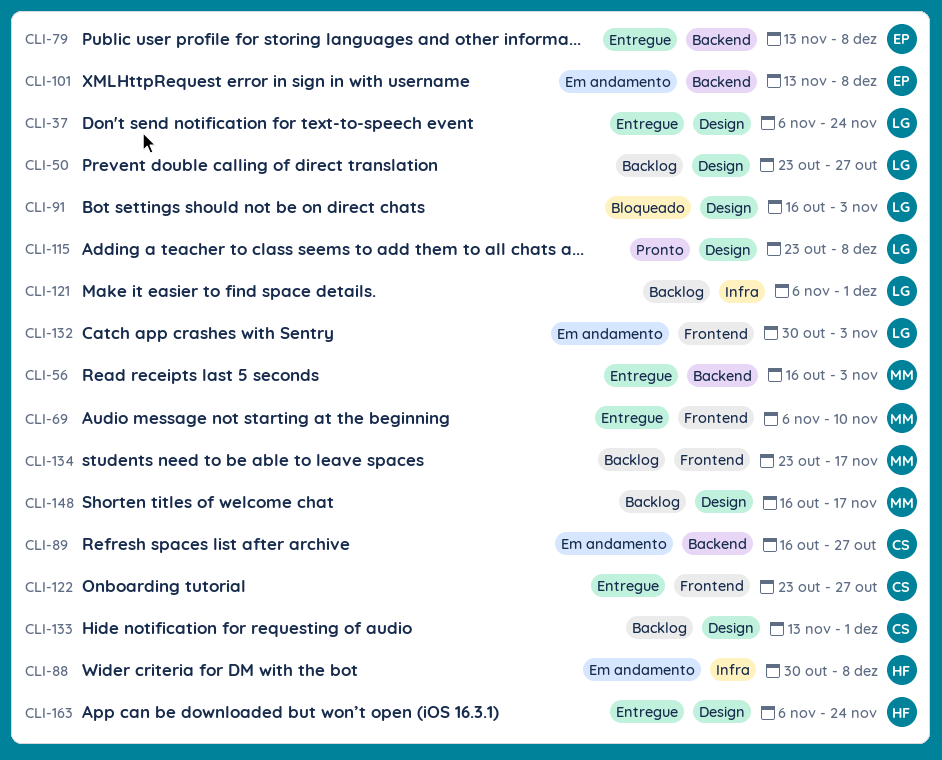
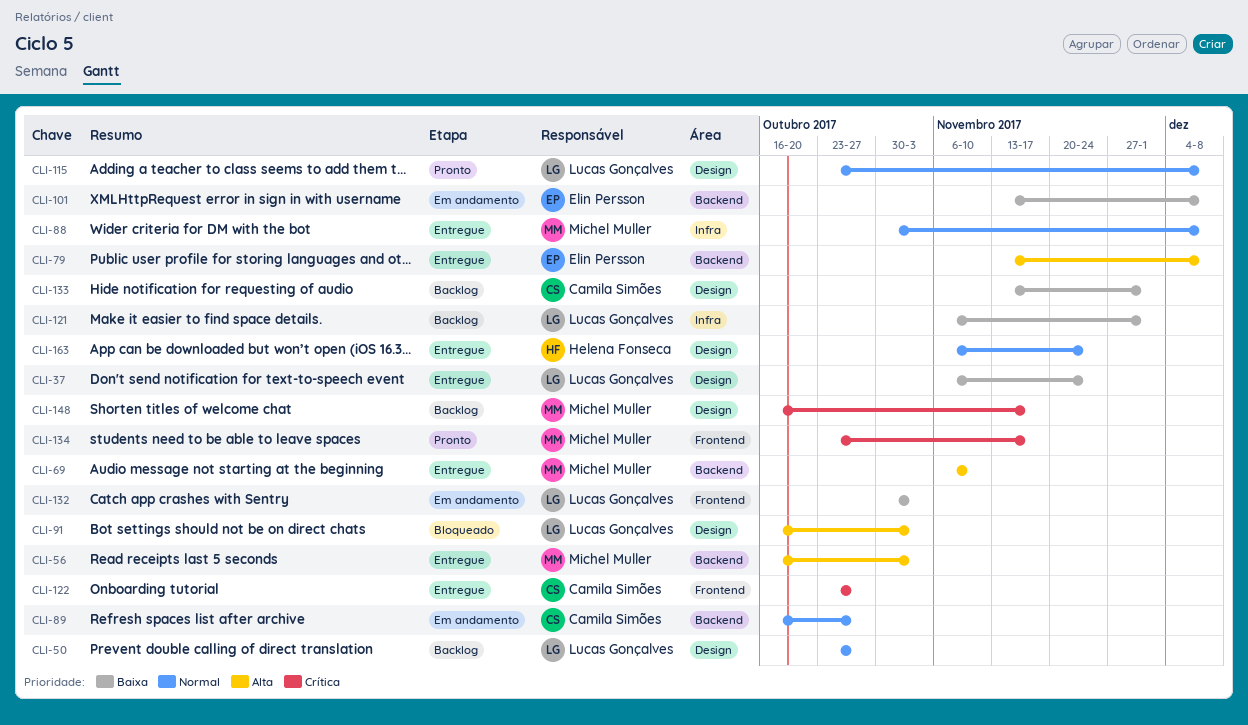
CLI-69, label: Frontend -> Backend
CLI-88, status: Em andamento -> Entregue
CLI-88, owner: Helena Fonseca -> Michel Muller
CLI-134, status: Backlog -> Pronto

